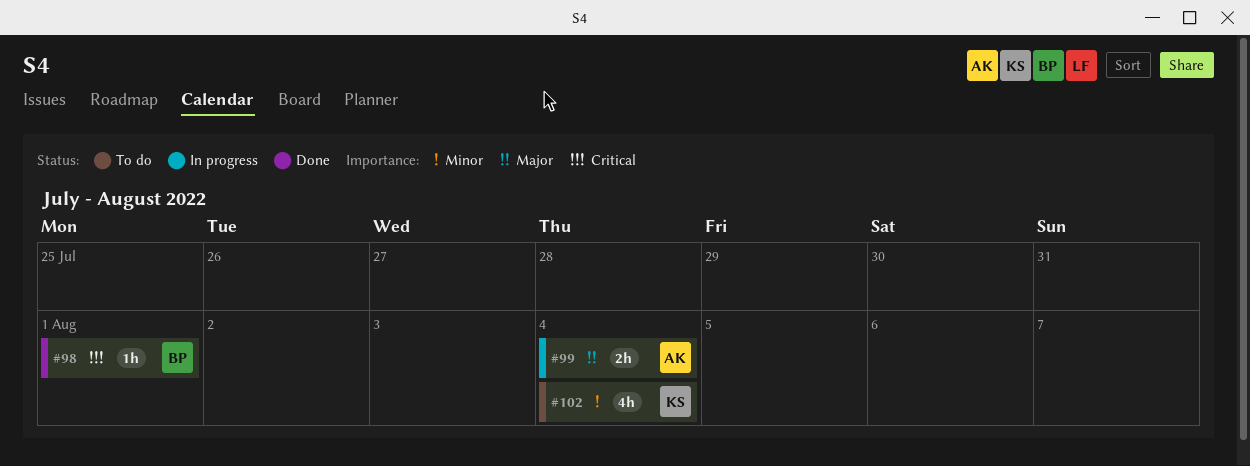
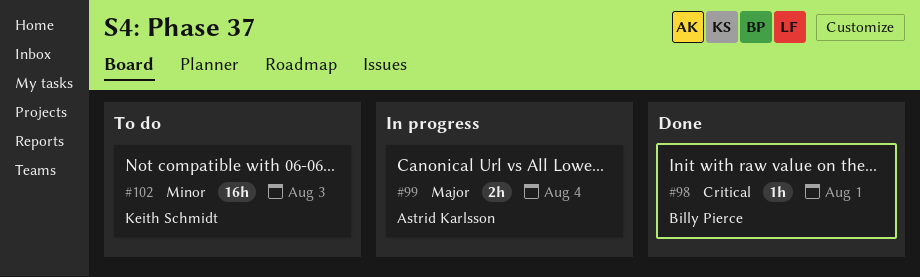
#102, estimate: 4h -> 16h
#102, due: Aug 4 -> Aug 3

